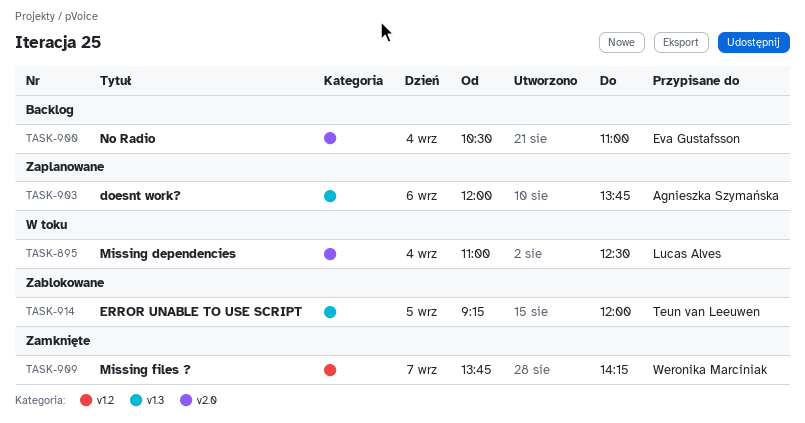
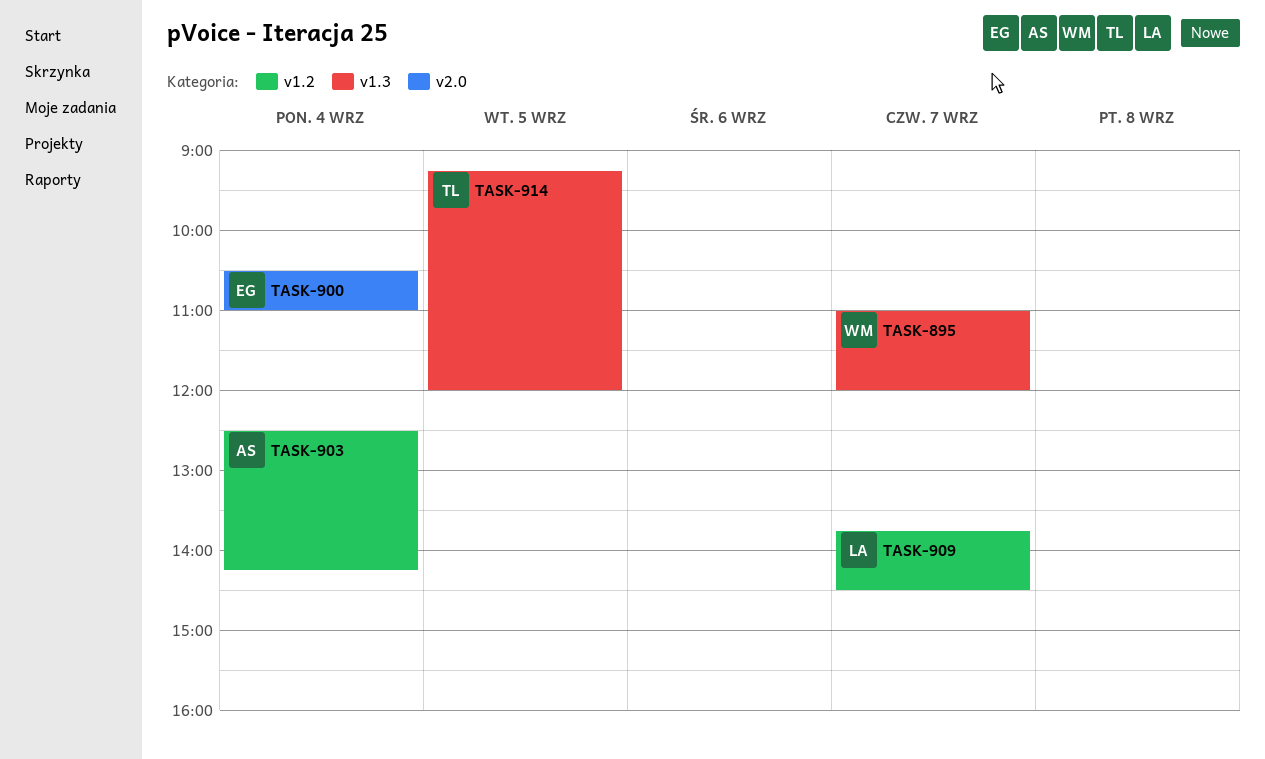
TASK-895, owner: Lucas Alves -> Weronika Marciniak
TASK-895, label: v2.0 -> v1.3
TASK-895, day: Sep 4 -> Sep 7
TASK-895, ends: 12:30 -> 12:00
TASK-903, label: v1.3 -> v1.2
TASK-903, day: Sep 6 -> Sep 4
TASK-903, begins: 12:00 -> 12:30
TASK-903, ends: 13:45 -> 14:15
TASK-909, owner: Weronika Marciniak -> Lucas Alves
TASK-909, ends: 14:15 -> 14:30

